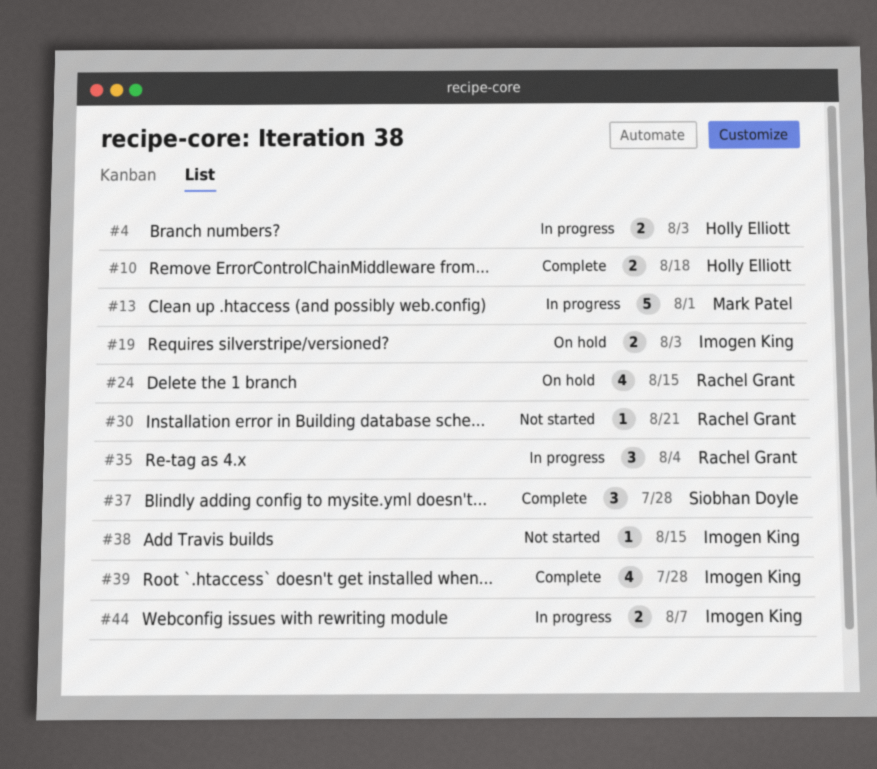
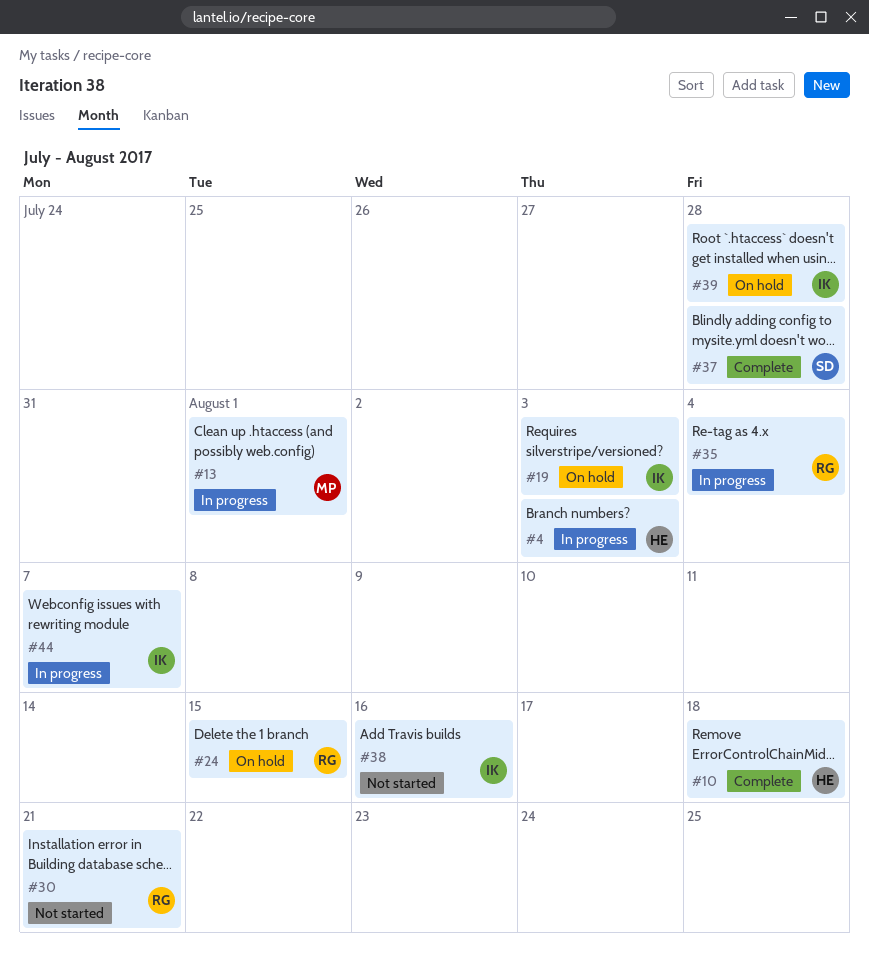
#38, due: Aug 15 -> Aug 16
#39, status: Complete -> On hold

